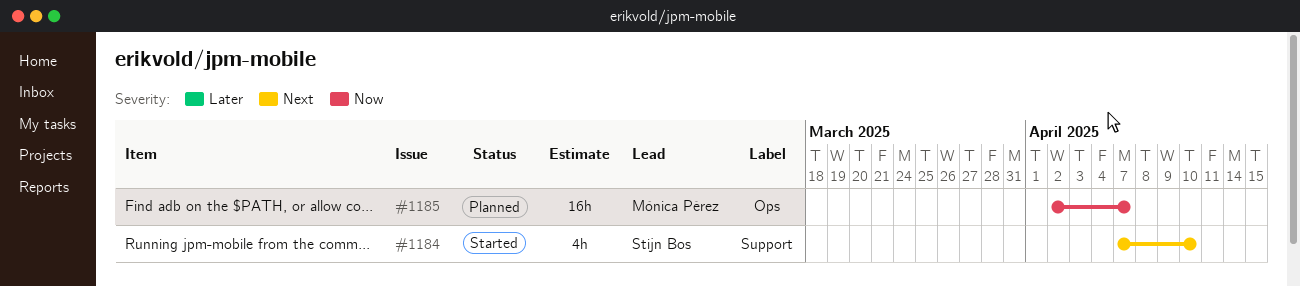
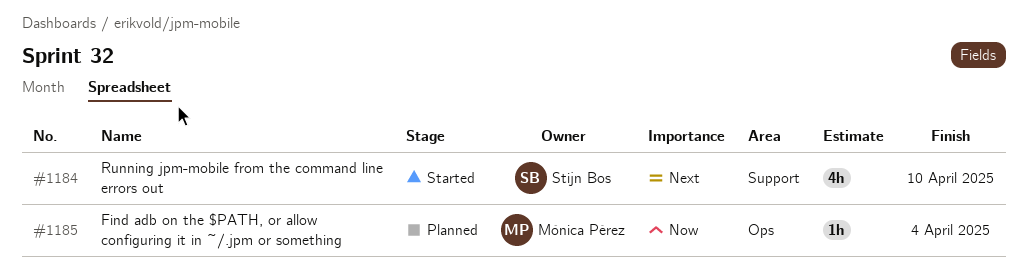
#1185, estimate: 16h -> 1h
#1185, due: Apr 7 -> Apr 4

